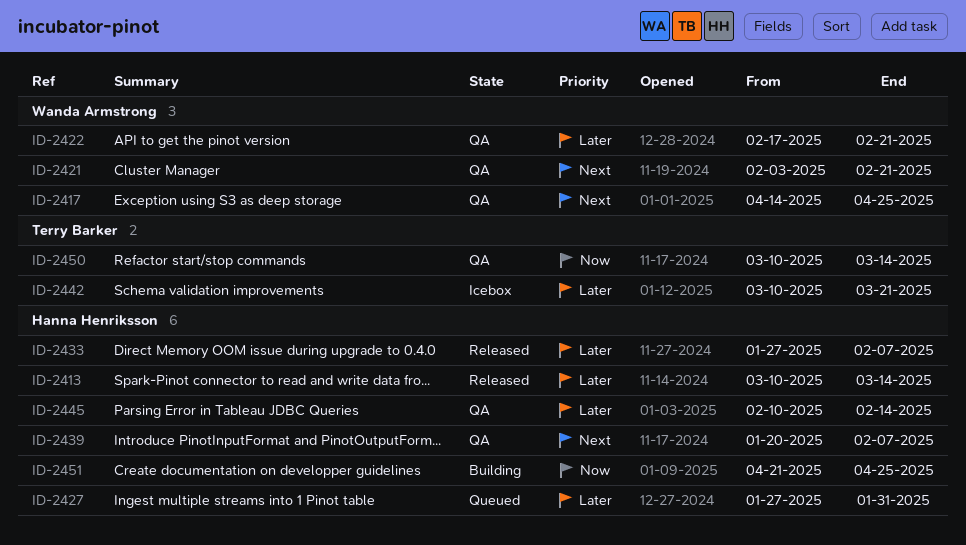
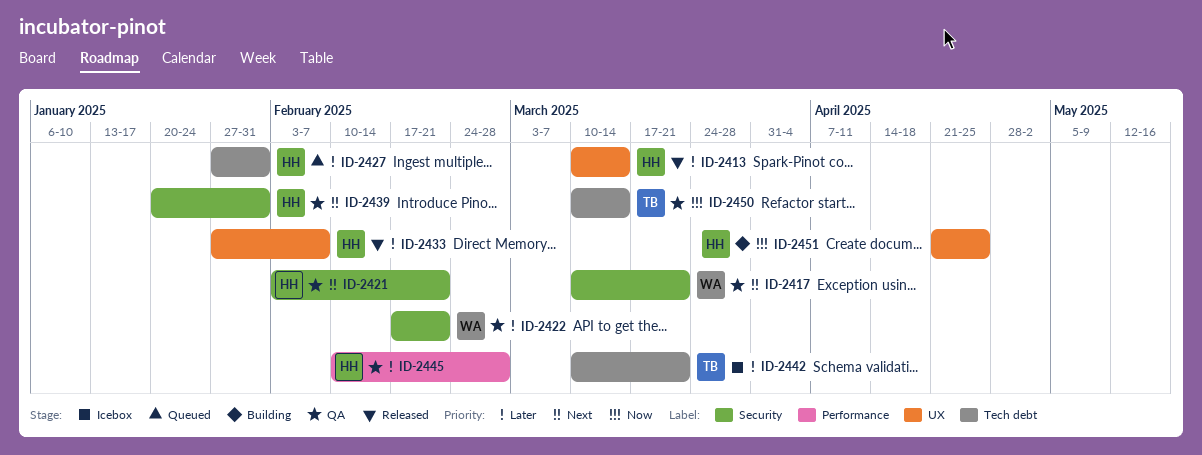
ID-2417, start: Apr 14 -> Mar 10
ID-2417, due: Apr 25 -> Mar 21
ID-2421, owner: Wanda Armstrong -> Hanna Henriksson
ID-2439, due: Feb 7 -> Jan 31
ID-2445, due: Feb 14 -> Feb 28

